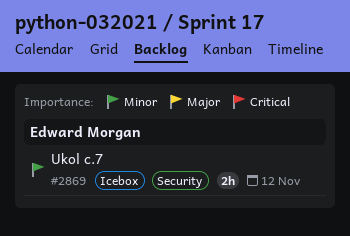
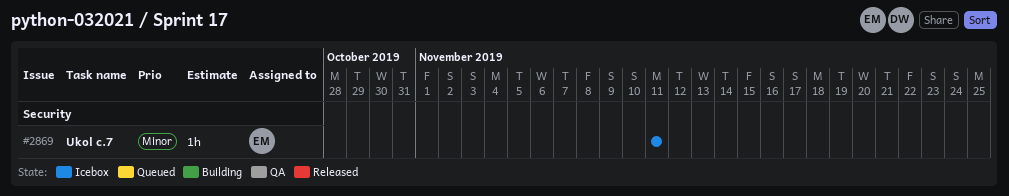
#2869, estimate: 2h -> 1h
#2869, due: Nov 12 -> Nov 11

